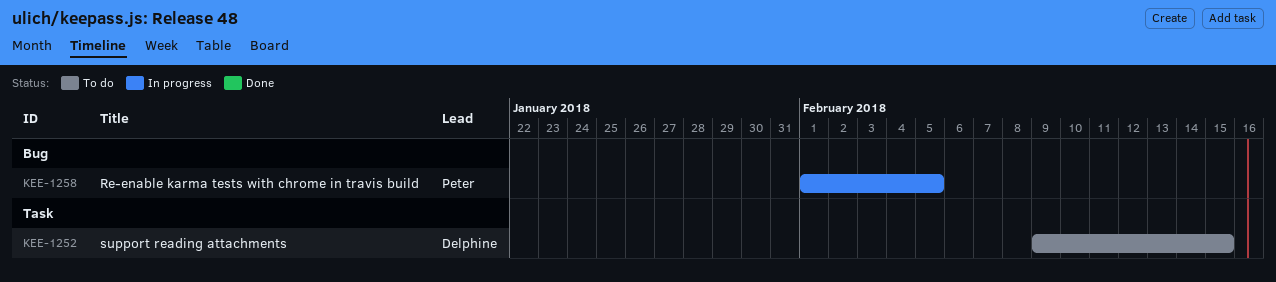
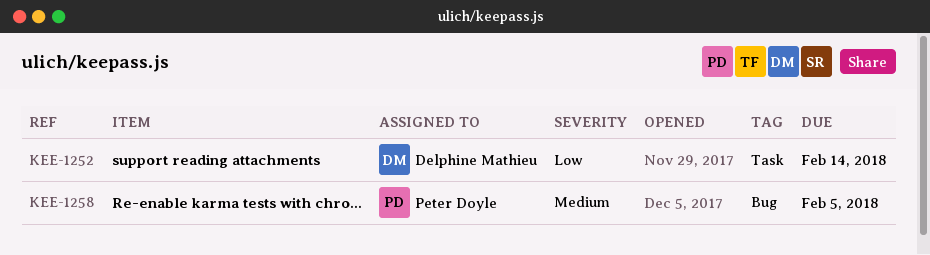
KEE-1252, due: Feb 15 -> Feb 14

